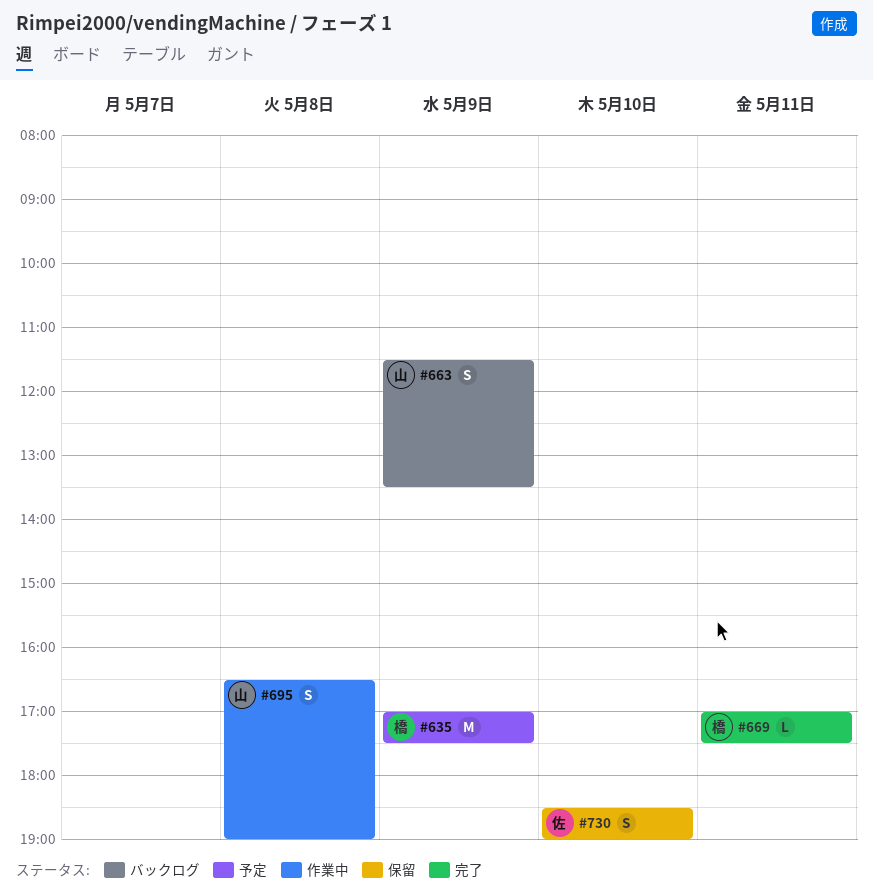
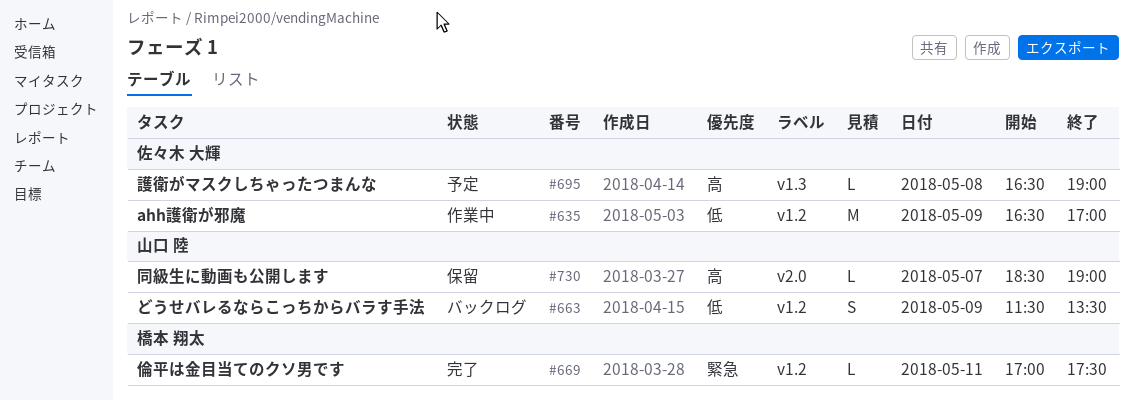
#635, status: 予定 -> 作業中
#635, owner: 橋本 翔太 -> 佐々木 大輝
#635, begins: 17:00 -> 16:30
#635, ends: 17:30 -> 17:00
#695, status: 作業中 -> 予定
#695, owner: 山口 陸 -> 佐々木 大輝
#695, estimate: S -> L
#730, owner: 佐々木 大輝 -> 山口 陸
#730, estimate: S -> L
#730, day: May 10 -> May 7

